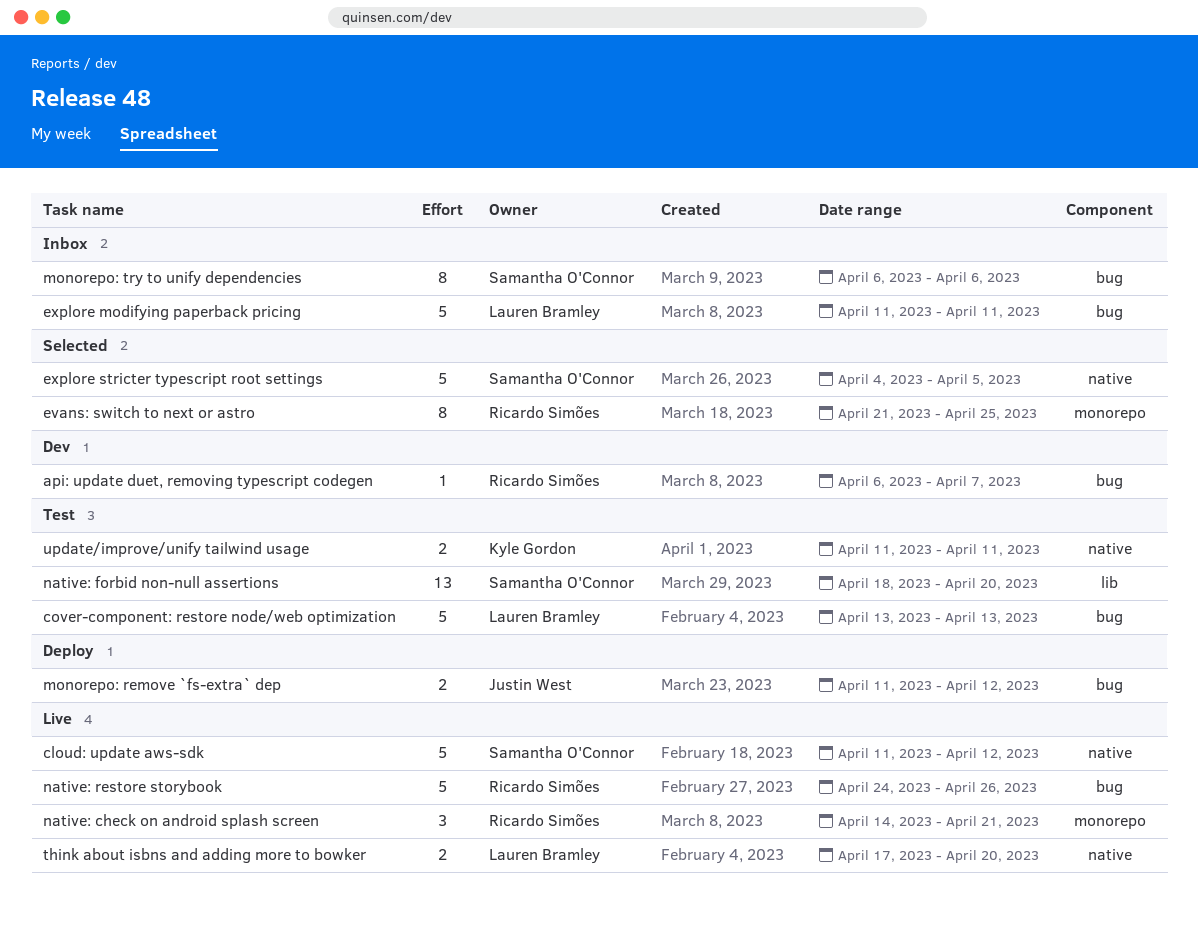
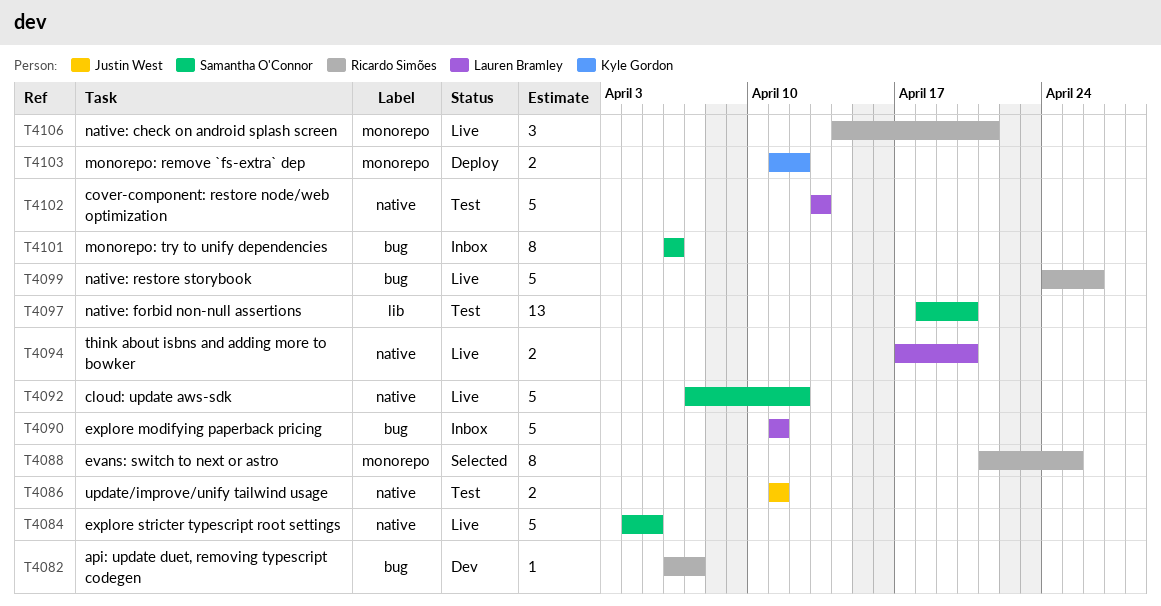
cloud: update aws-sdk, start: Apr 11 -> Apr 7
cover-component: restore node/web optimization, label: bug -> native
explore stricter typescript root settings, status: Selected -> Live
monorepo: remove `fs-extra` dep, owner: Justin West -> Kyle Gordon
monorepo: remove `fs-extra` dep, label: bug -> monorepo
update/improve/unify tailwind usage, owner: Kyle Gordon -> Justin West

